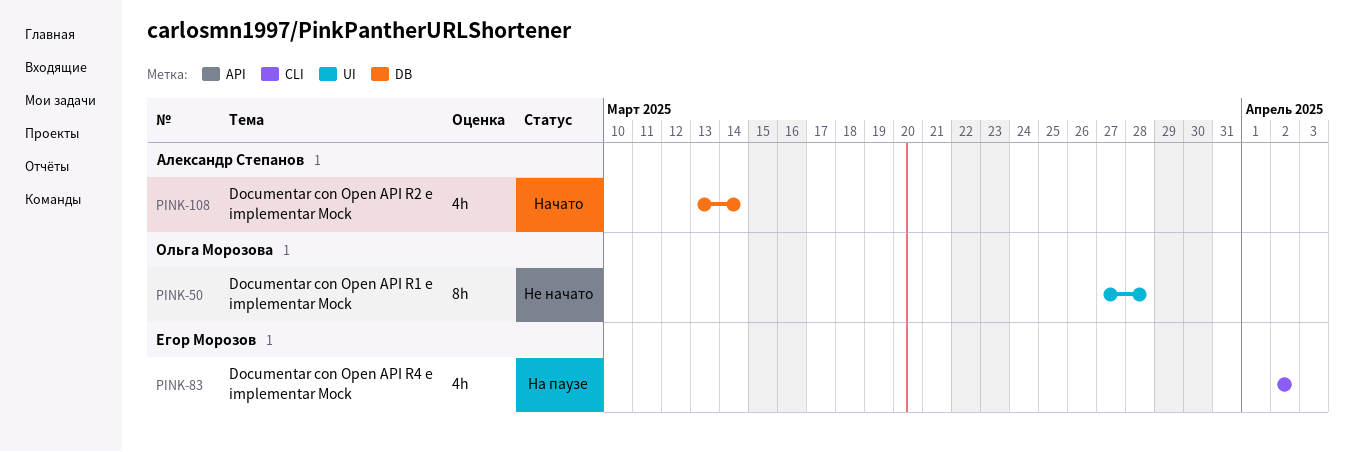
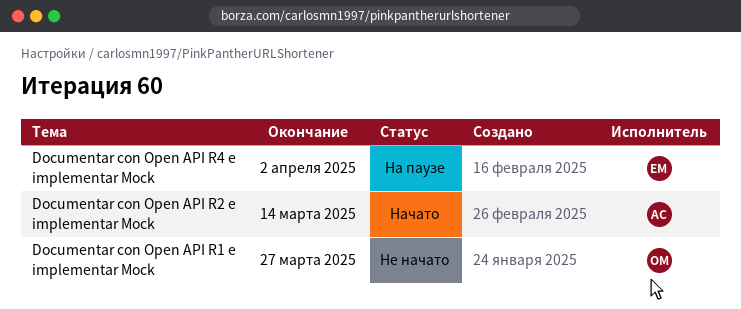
Documentar con Open API R1 e implementar Mock, due: Mar 28 -> Mar 27

